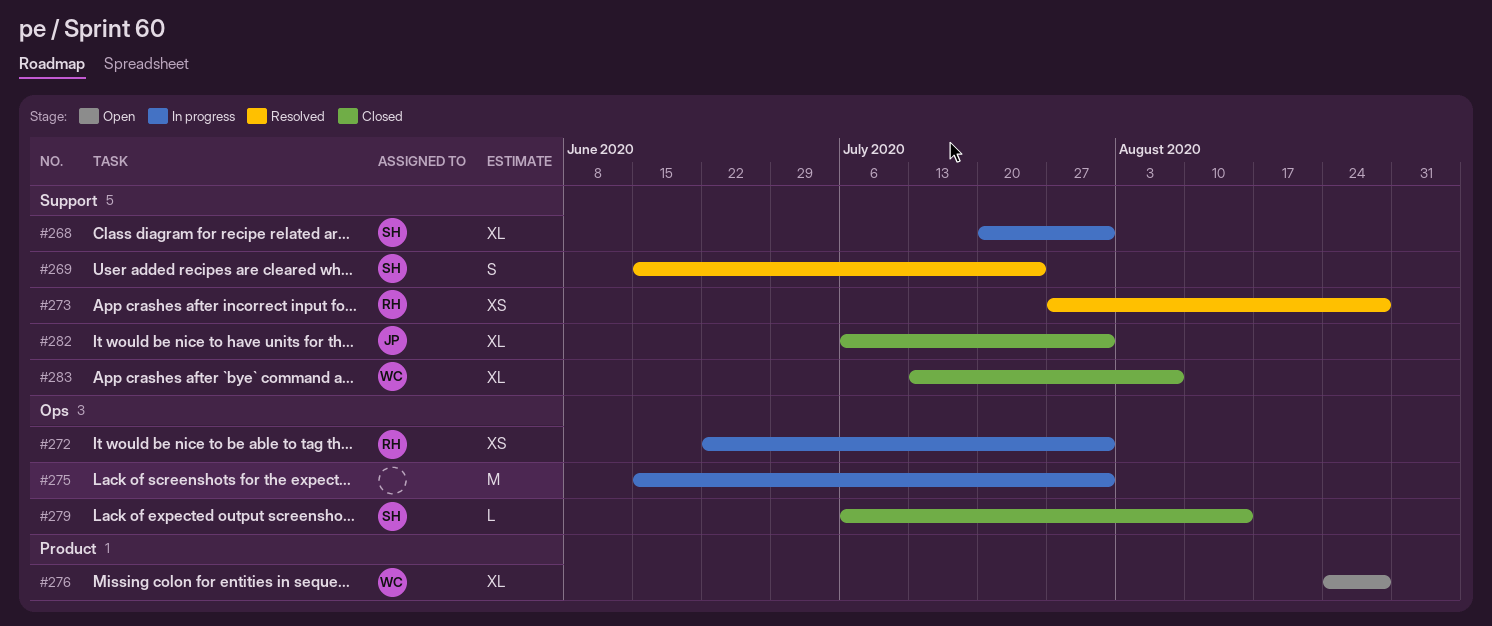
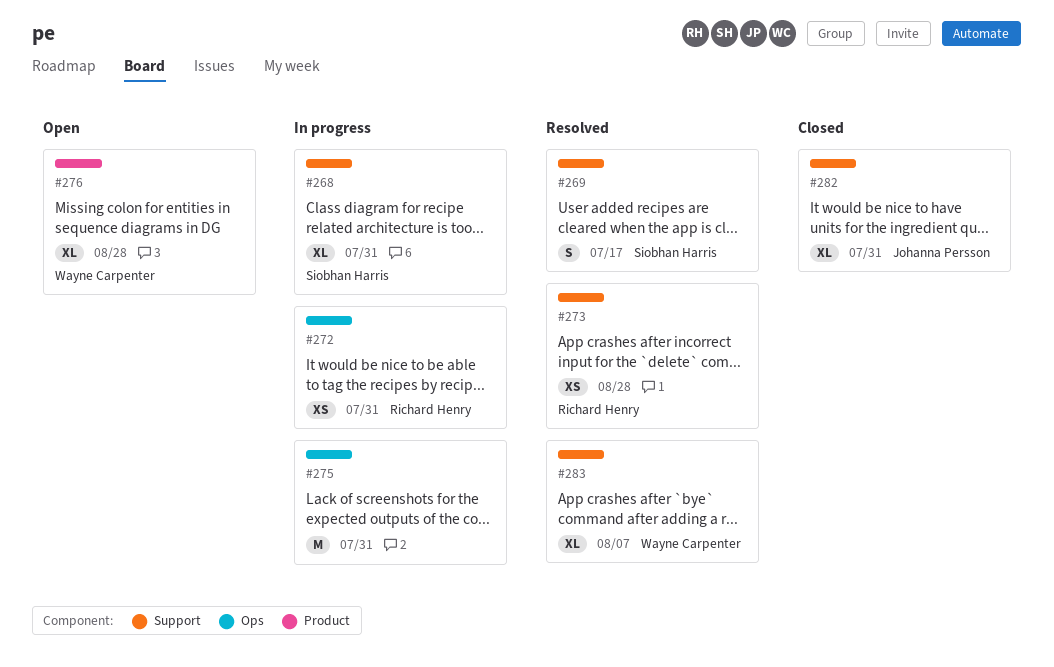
#269, due: Jul 24 -> Jul 17
#279: present -> none
#283, status: Closed -> Resolved

